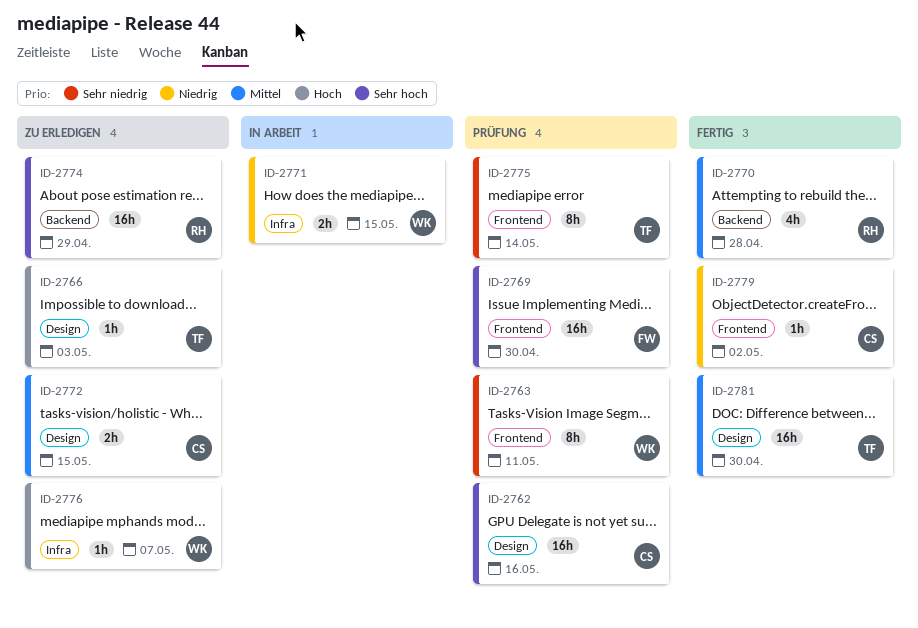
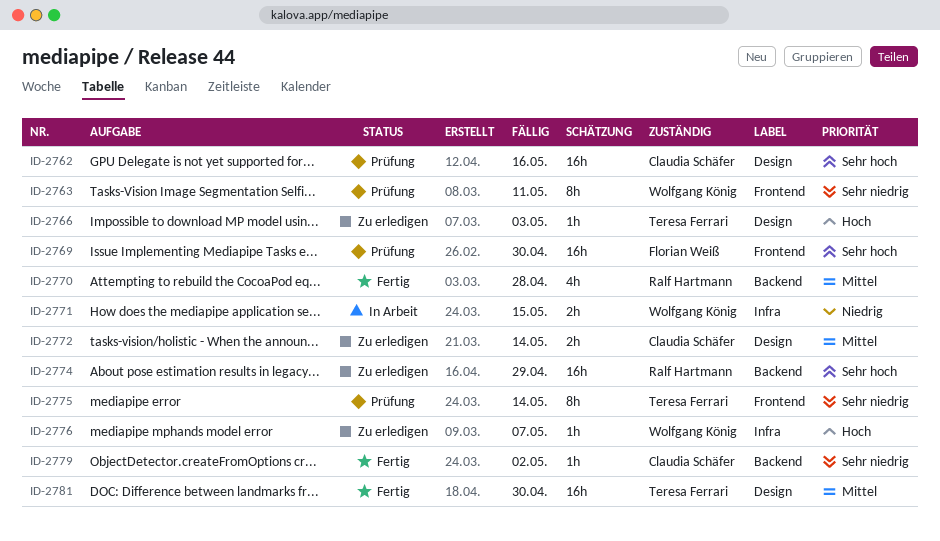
ID-2772, due: May 15 -> May 14
ID-2779, priority: Niedrig -> Sehr niedrig
ID-2779, label: Frontend -> Backend

